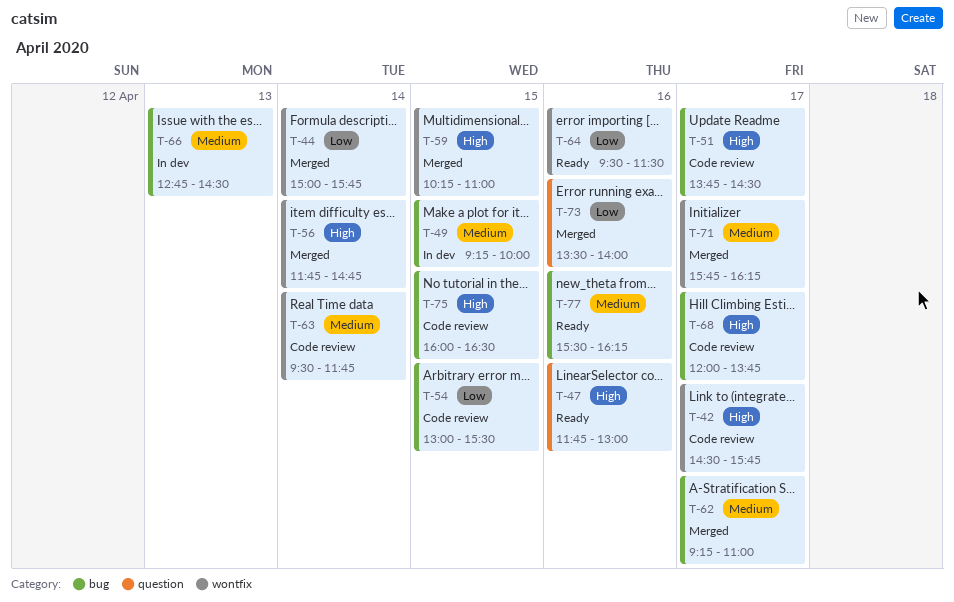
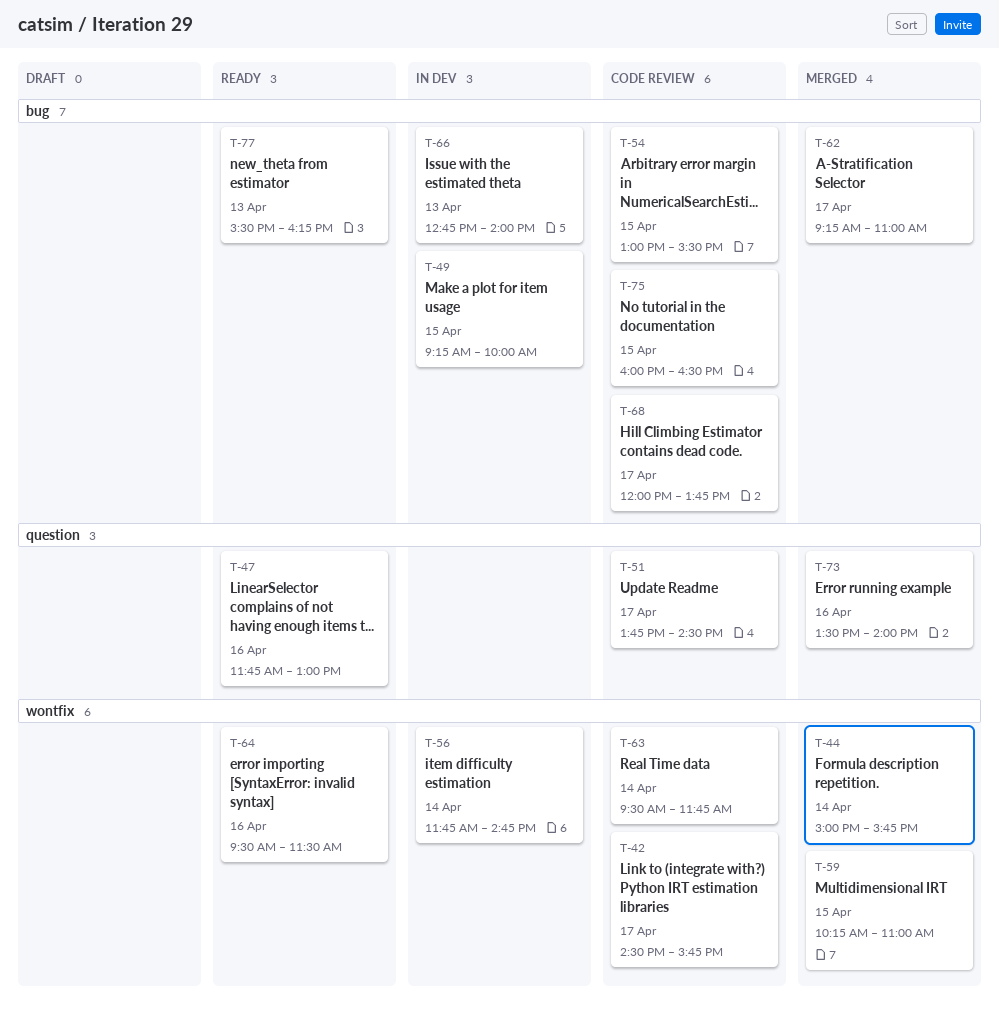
T-51, label: bug -> question
T-56, status: Merged -> In dev
T-66, ends: 14:30 -> 14:00
T-71: present -> none
T-77, day: Apr 16 -> Apr 13

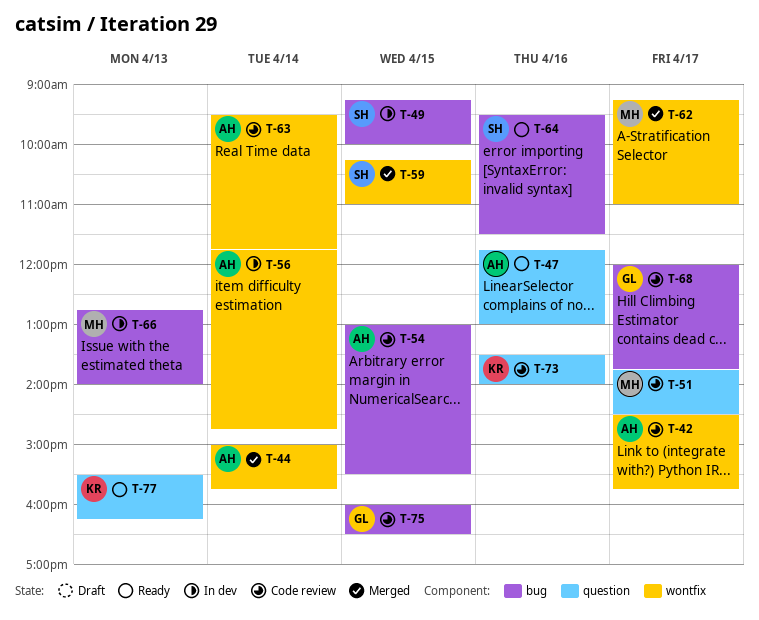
T-62, label: bug -> wontfix
T-64, label: wontfix -> bug
T-73, status: Merged -> Code review
T-77, label: bug -> question

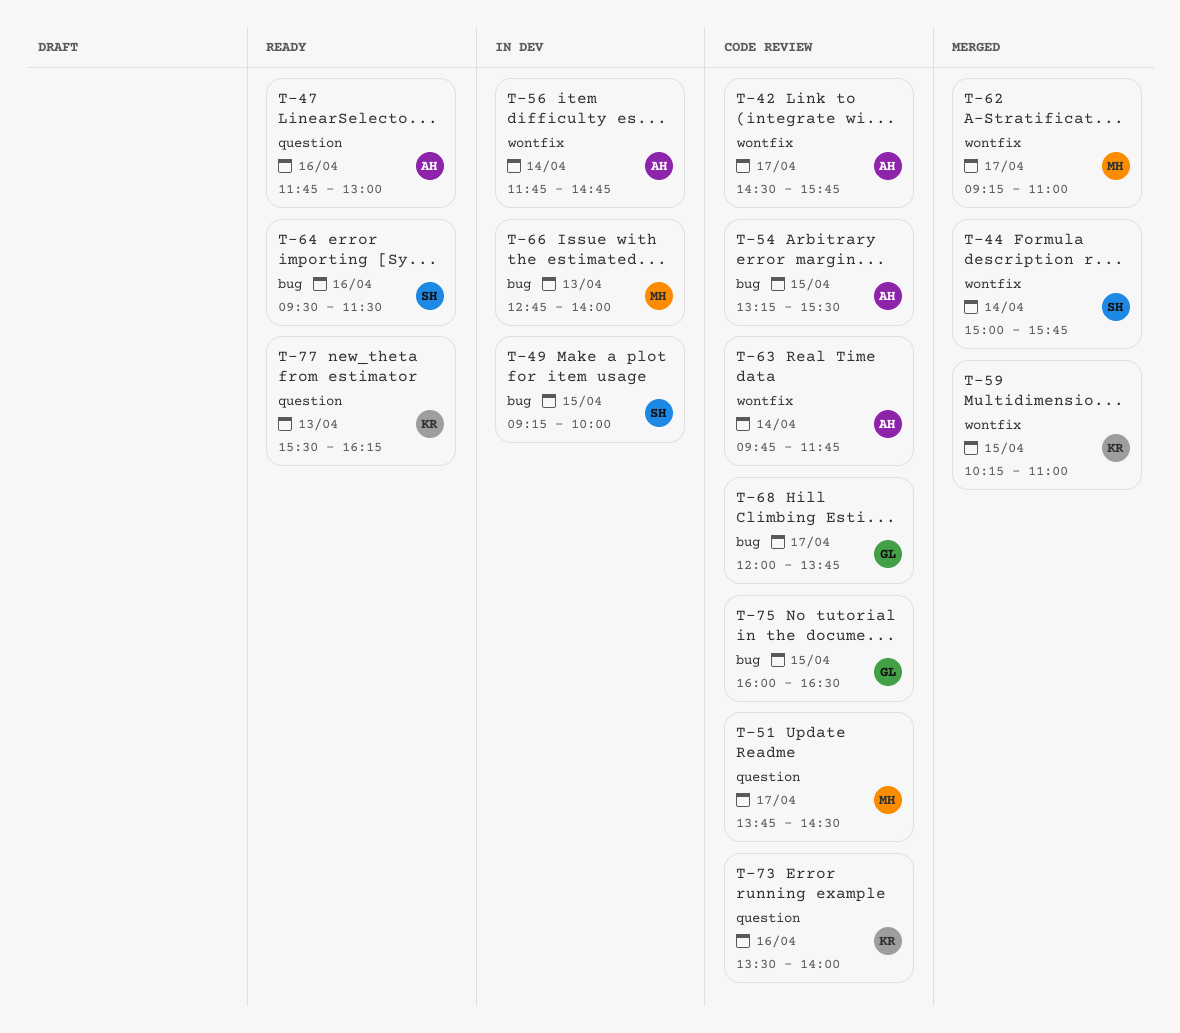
T-44, owner: AH -> SH
T-54, begins: 13:00 -> 13:15
T-59, owner: SH -> KR
T-63, begins: 09:30 -> 09:45

